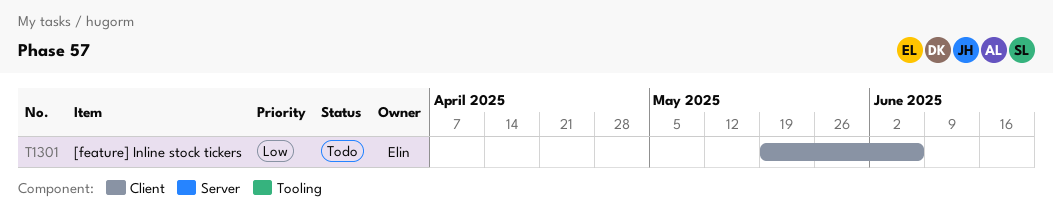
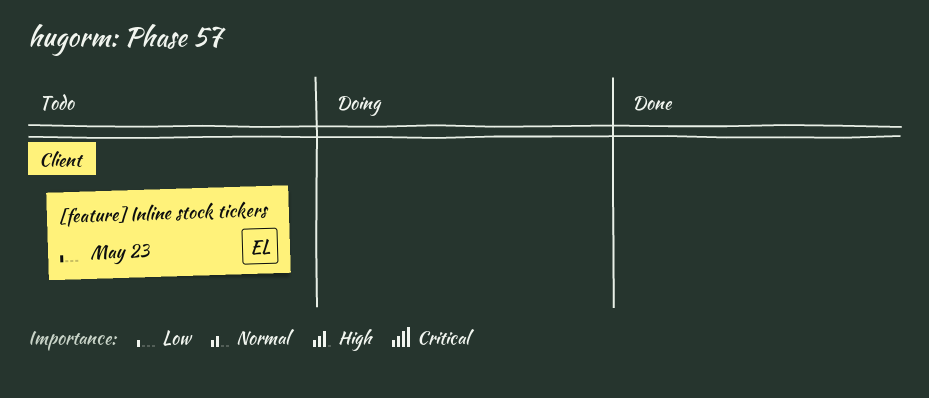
[feature] Inline stock tickers, due: Jun 6 -> May 23

